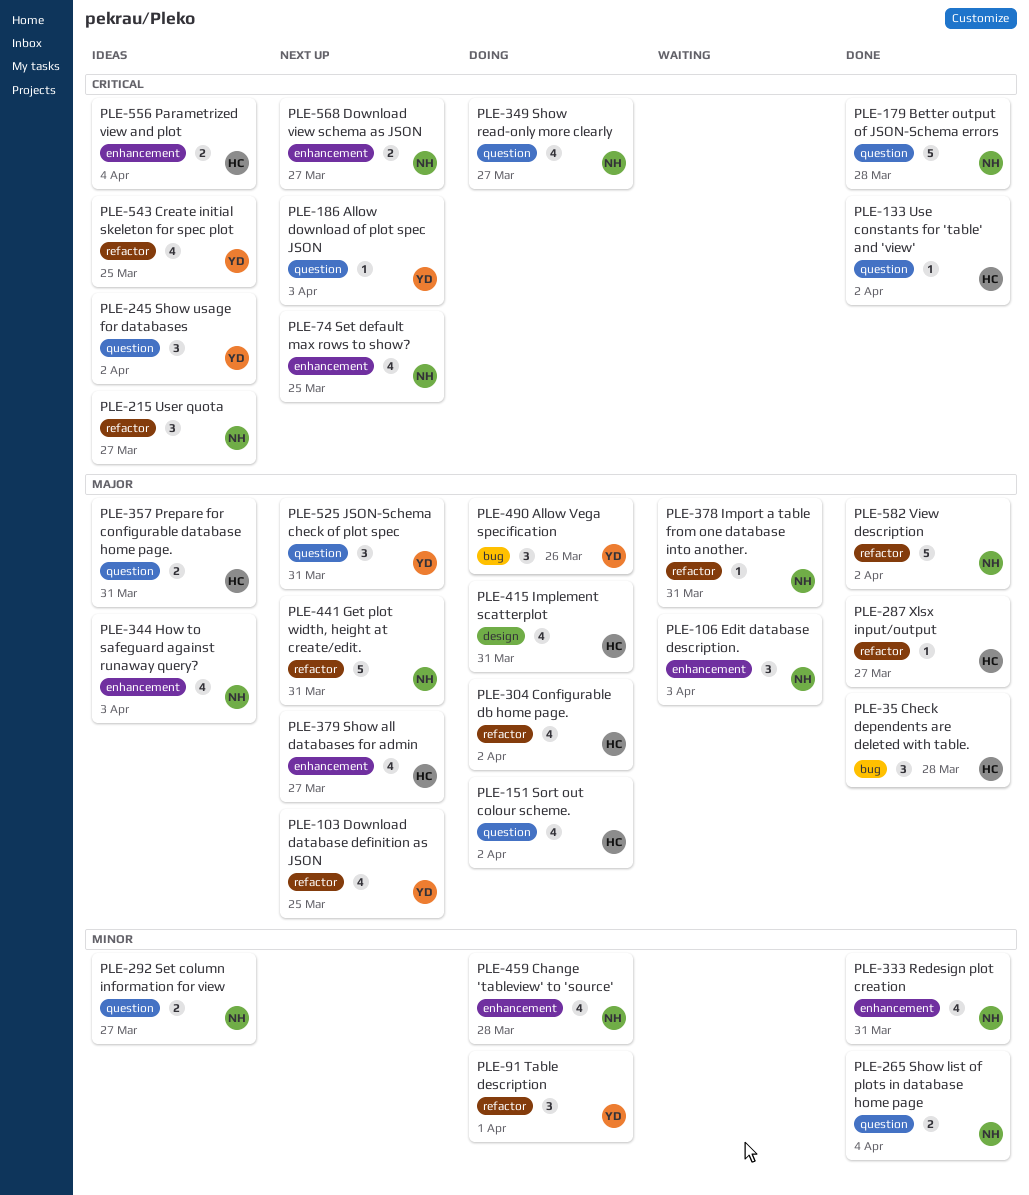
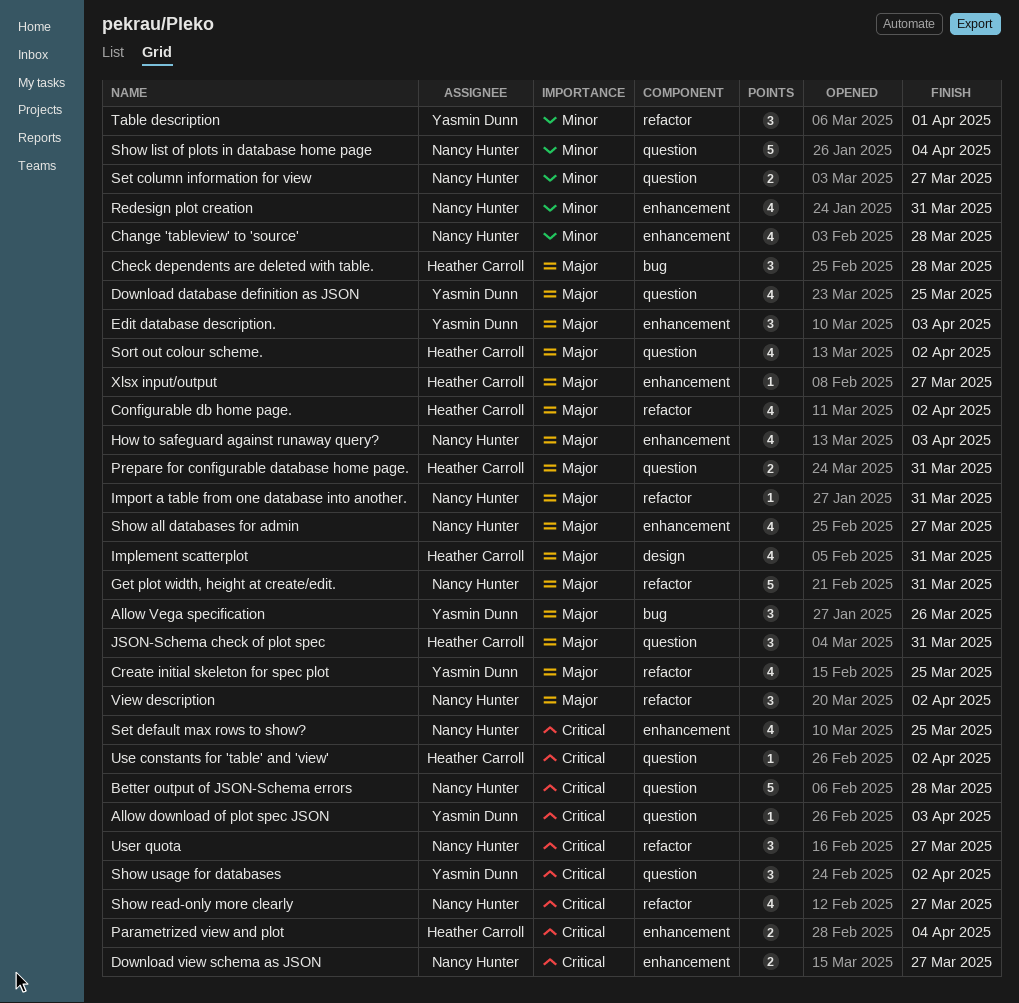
Create initial skeleton for spec plot, priority: Critical -> Major
Download database definition as JSON, label: refactor -> question
Edit database description., owner: Nancy Hunter -> Yasmin Dunn
JSON-Schema check of plot spec, owner: Yasmin Dunn -> Heather Carroll
Show all databases for admin, owner: Heather Carroll -> Nancy Hunter
Show list of plots in database home page, estimate: 2 -> 5
Show read-only more clearly, label: question -> refactor
View description, estimate: 5 -> 3
Xlsx input/output, label: refactor -> enhancement

